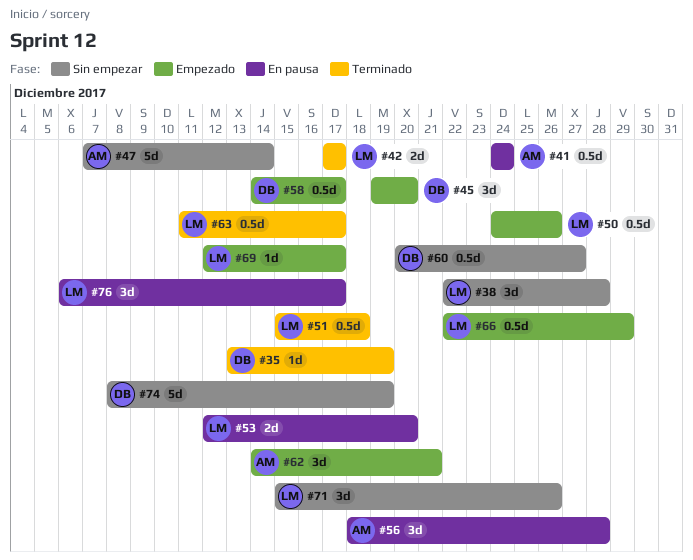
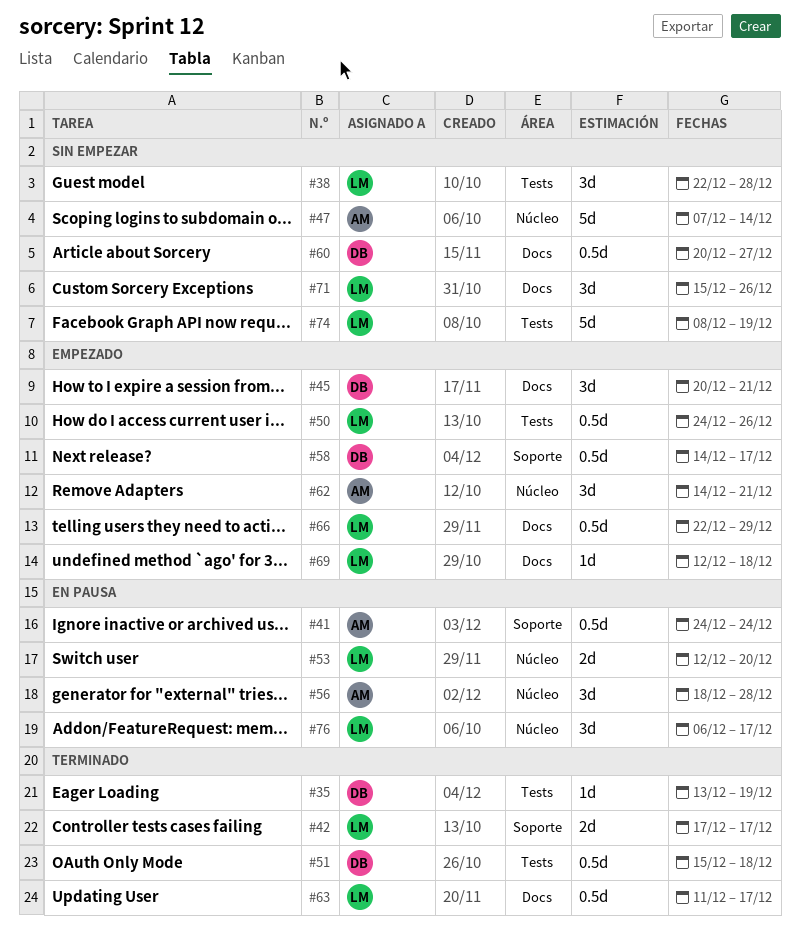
#45, start: Dec 19 -> Dec 20
#45, due: Dec 20 -> Dec 21
#51, owner: LM -> DB
#69, due: Dec 17 -> Dec 18
#74, owner: DB -> LM

